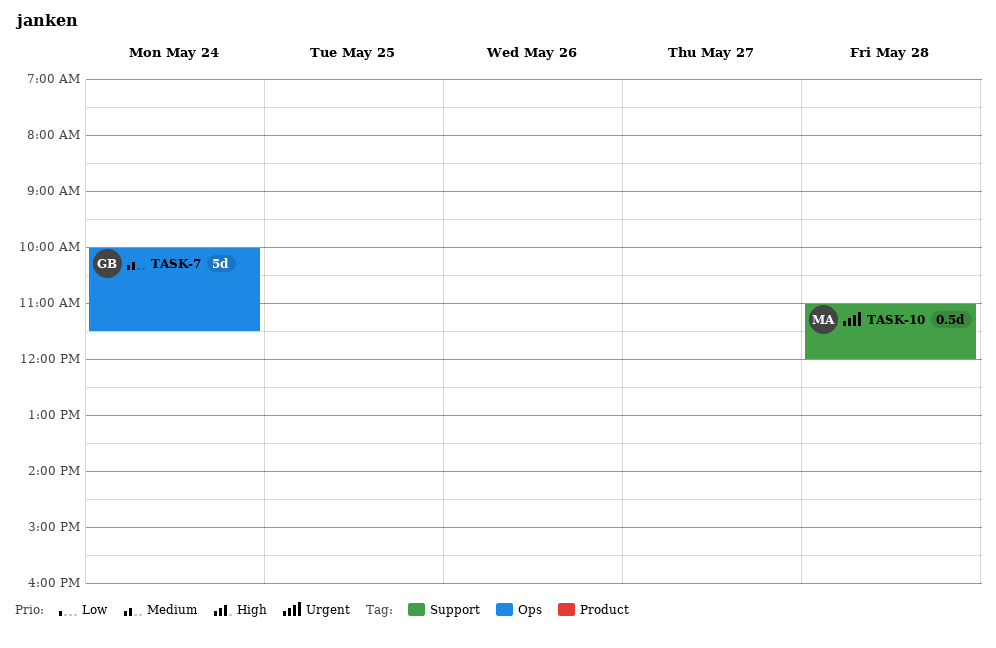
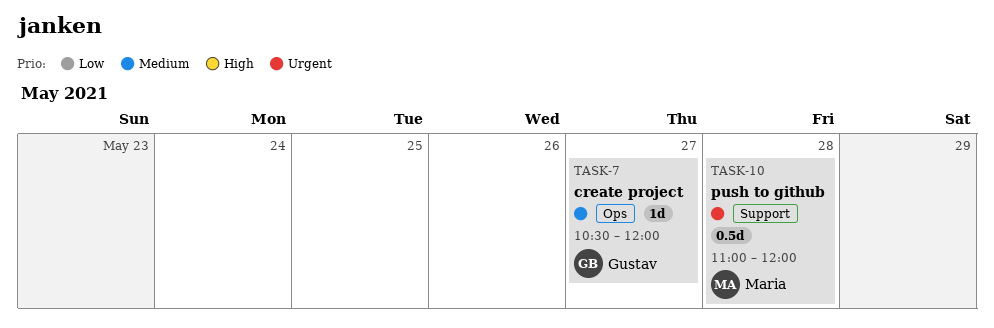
TASK-7, estimate: 5d -> 1d
TASK-7, day: May 24 -> May 27
TASK-7, begins: 10:00 -> 10:30
TASK-7, ends: 11:30 -> 12:00

